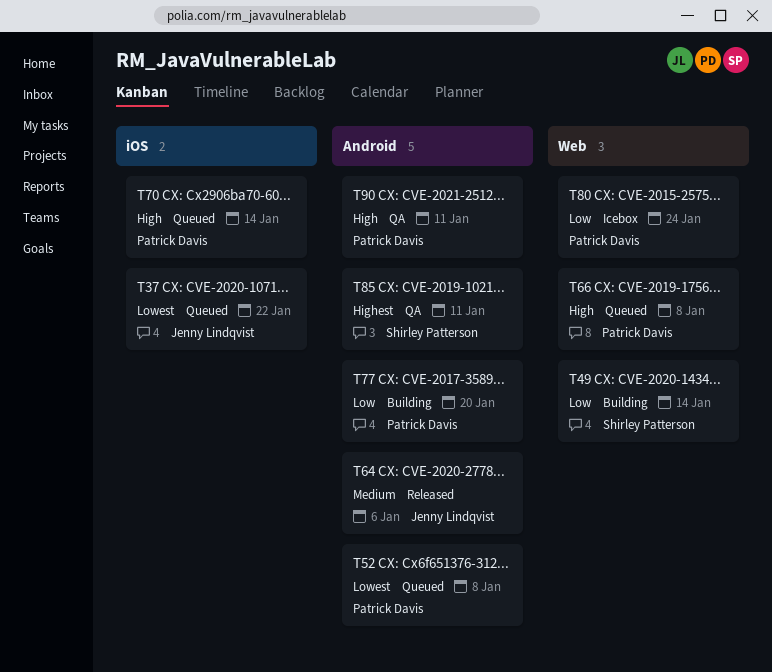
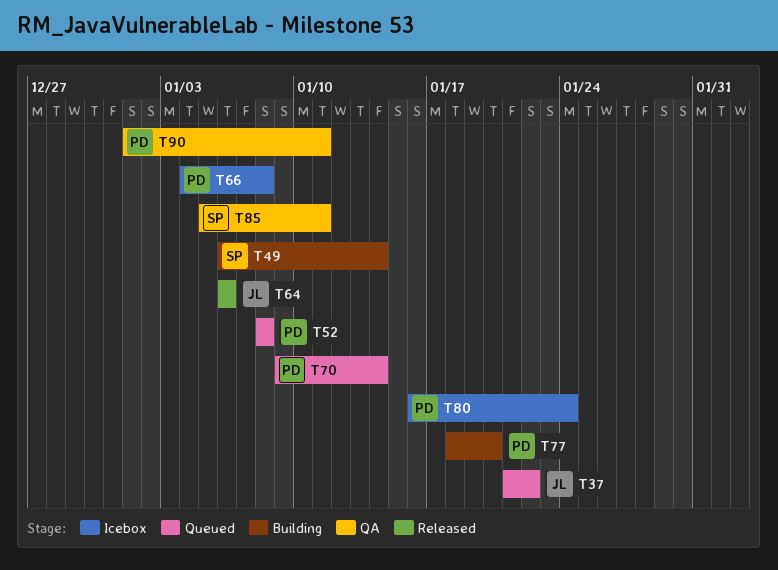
T66, status: Queued -> Icebox

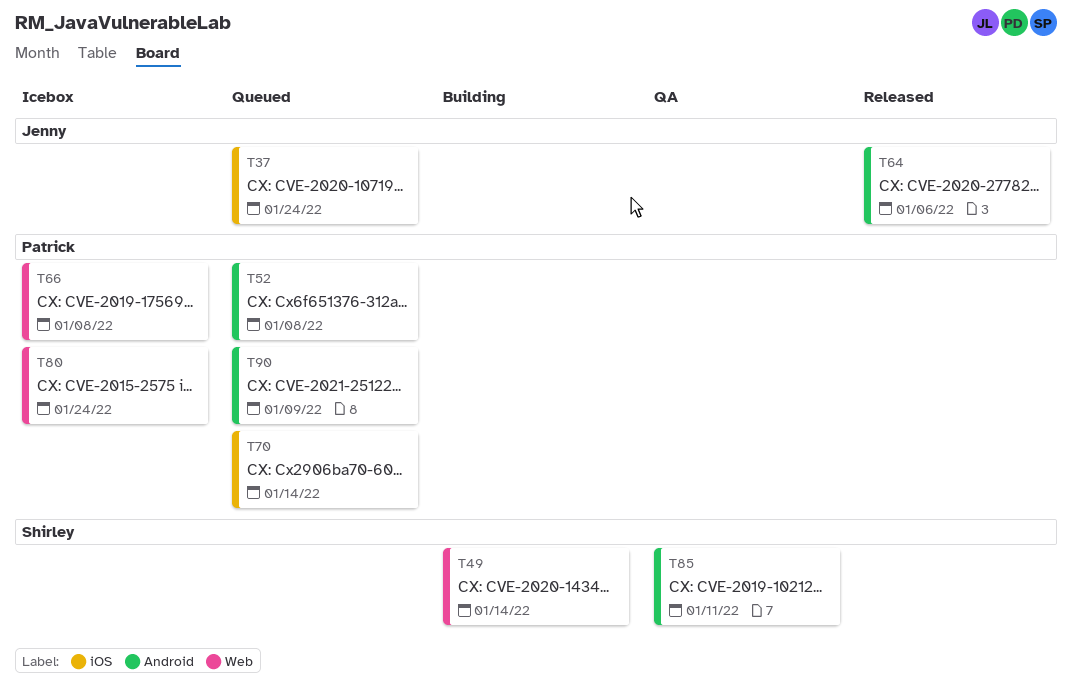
T37, due: Jan 22 -> Jan 24
T77: present -> none
T90, status: QA -> Queued
T90, due: Jan 11 -> Jan 9

